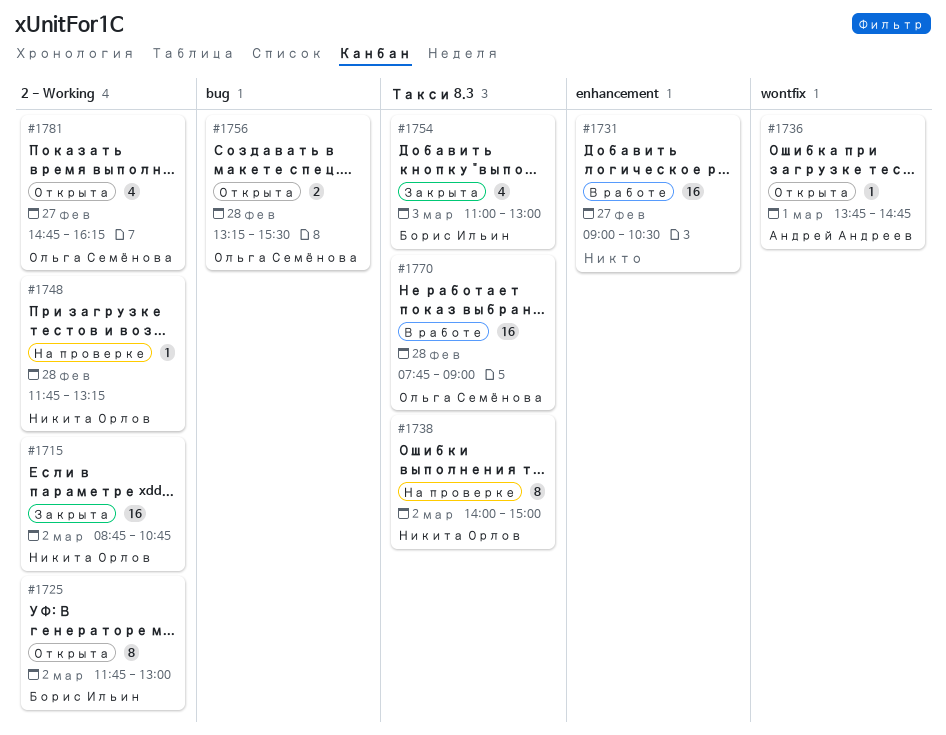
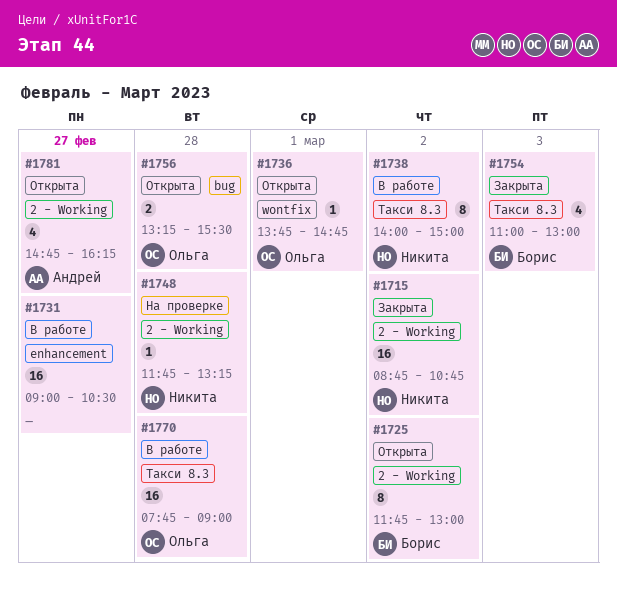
#1736, owner: Андрей Андреев -> Ольга Семёнова
#1738, status: На проверке -> В работе
#1781, owner: Ольга Семёнова -> Андрей Андреев

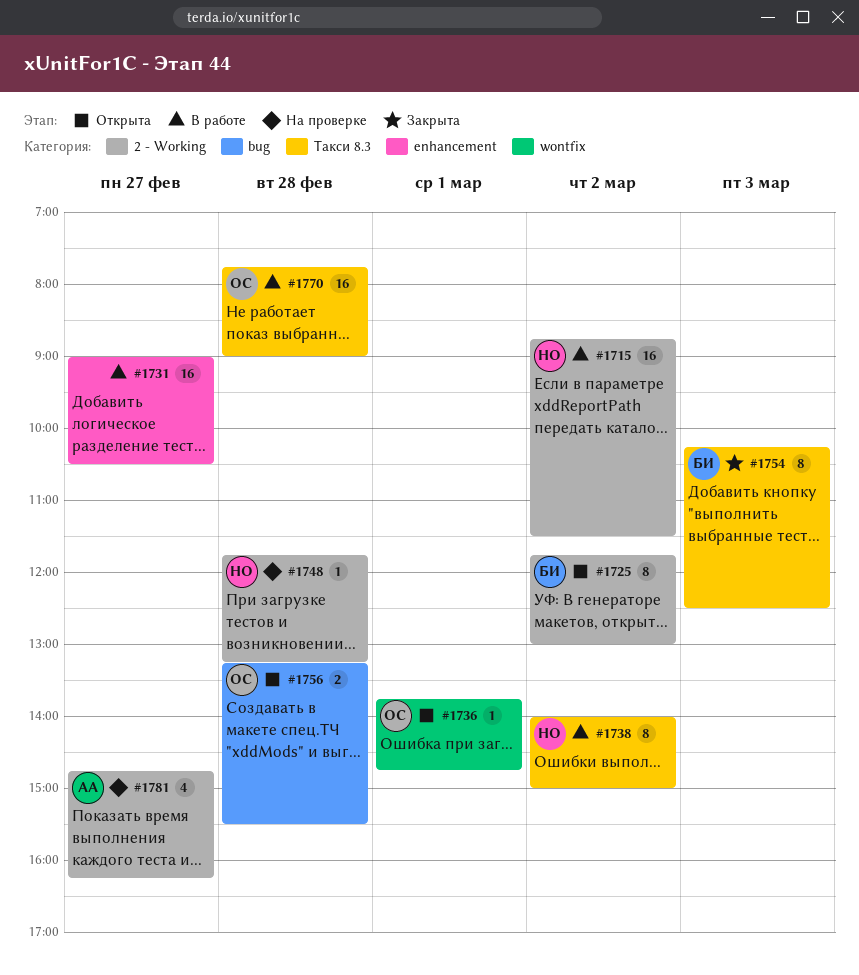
#1715, status: Закрыта -> В работе
#1715, ends: 10:45 -> 11:30
#1754, estimate: 4 -> 8
#1754, begins: 11:00 -> 10:15
#1754, ends: 13:00 -> 12:30
#1781, status: Открыта -> На проверке

